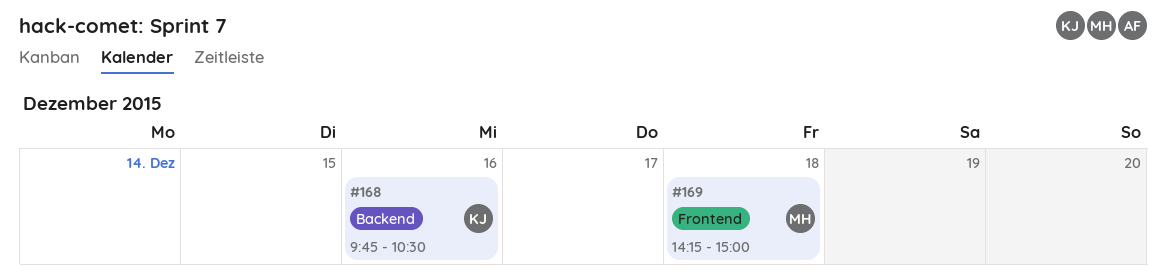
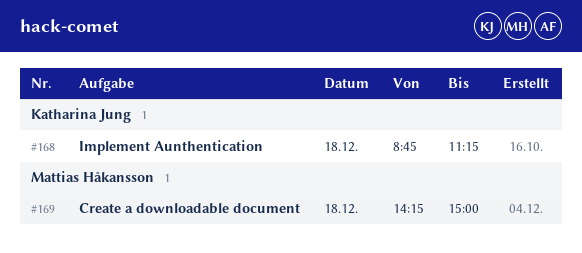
#168, day: Dec 16 -> Dec 18
#168, begins: 09:45 -> 08:45
#168, ends: 10:30 -> 11:15

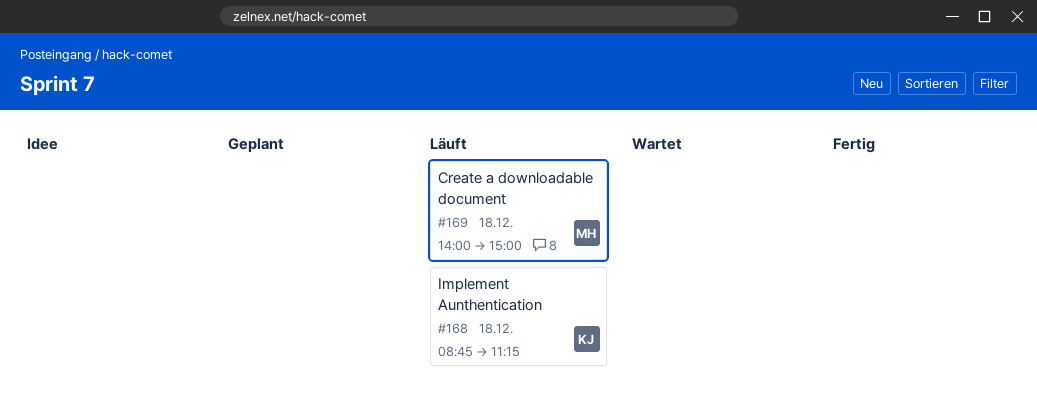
#169, begins: 14:15 -> 14:00

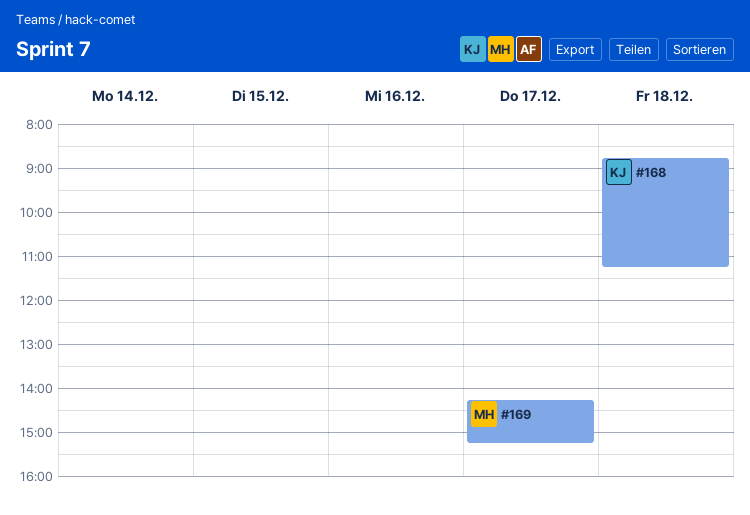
#169, day: Dec 18 -> Dec 17
#169, begins: 14:00 -> 14:15
#169, ends: 15:00 -> 15:15

